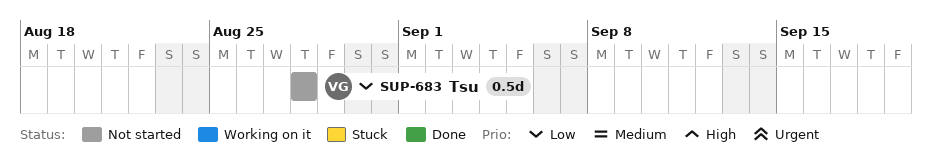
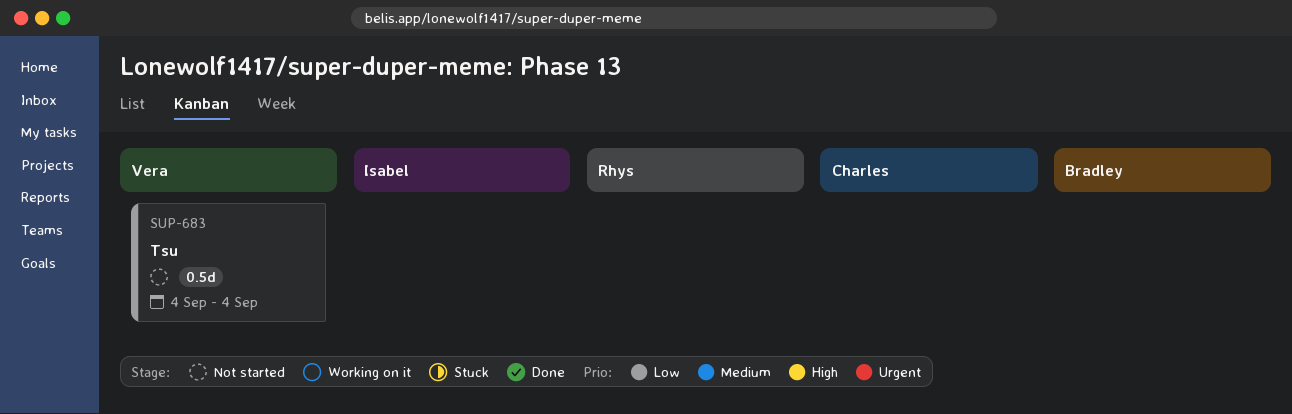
SUP-683, start: Aug 28 -> Sep 4
SUP-683, due: Aug 28 -> Sep 4

